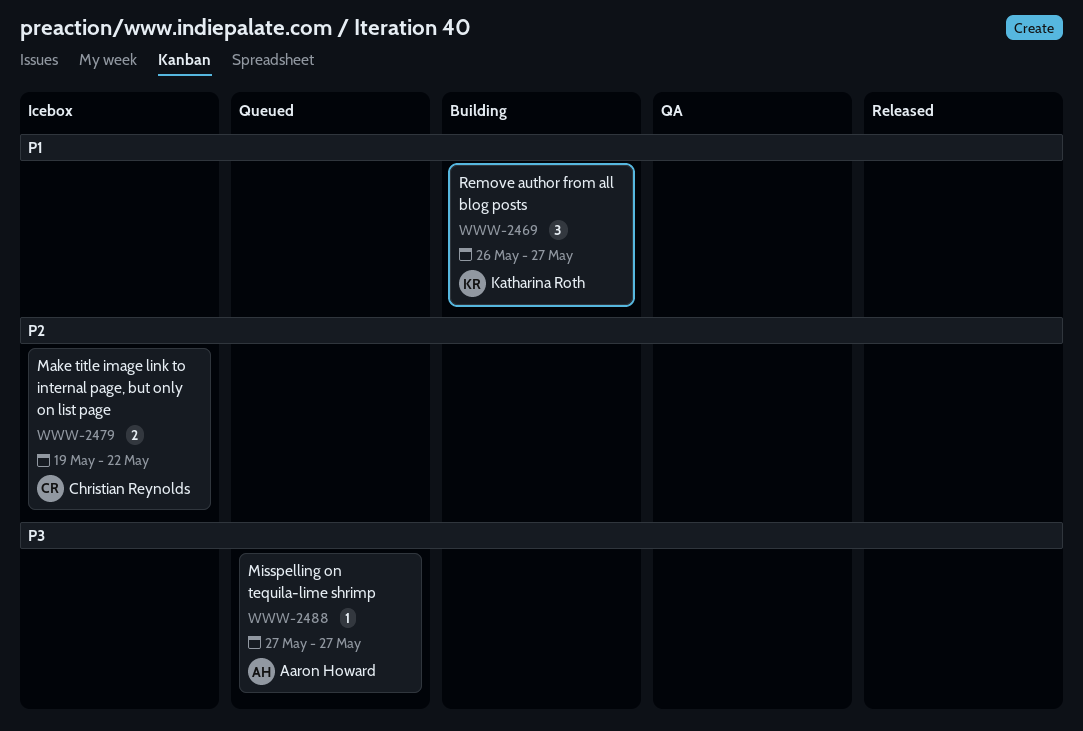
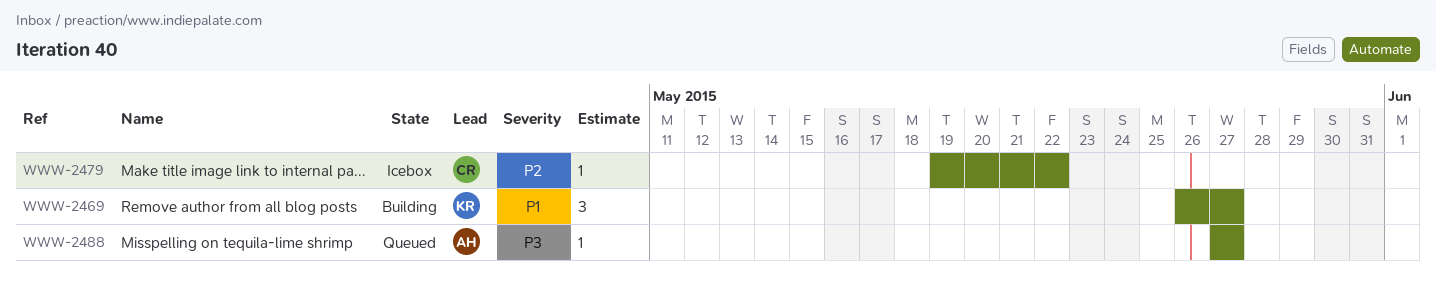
WWW-2479, estimate: 2 -> 1

